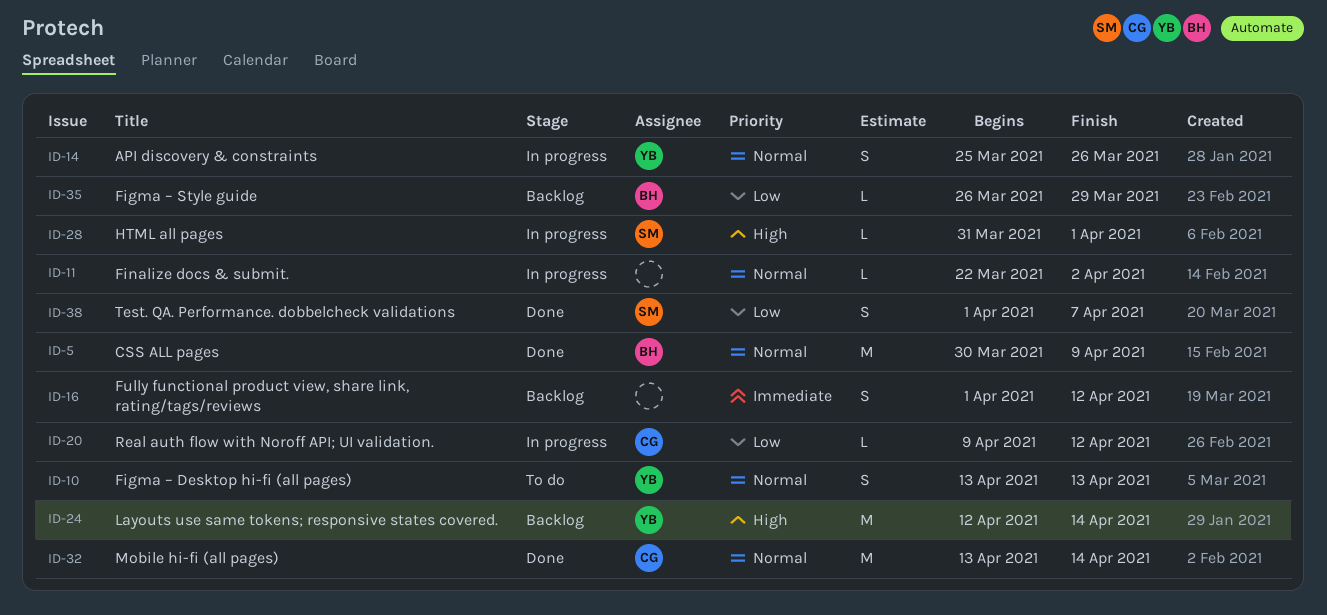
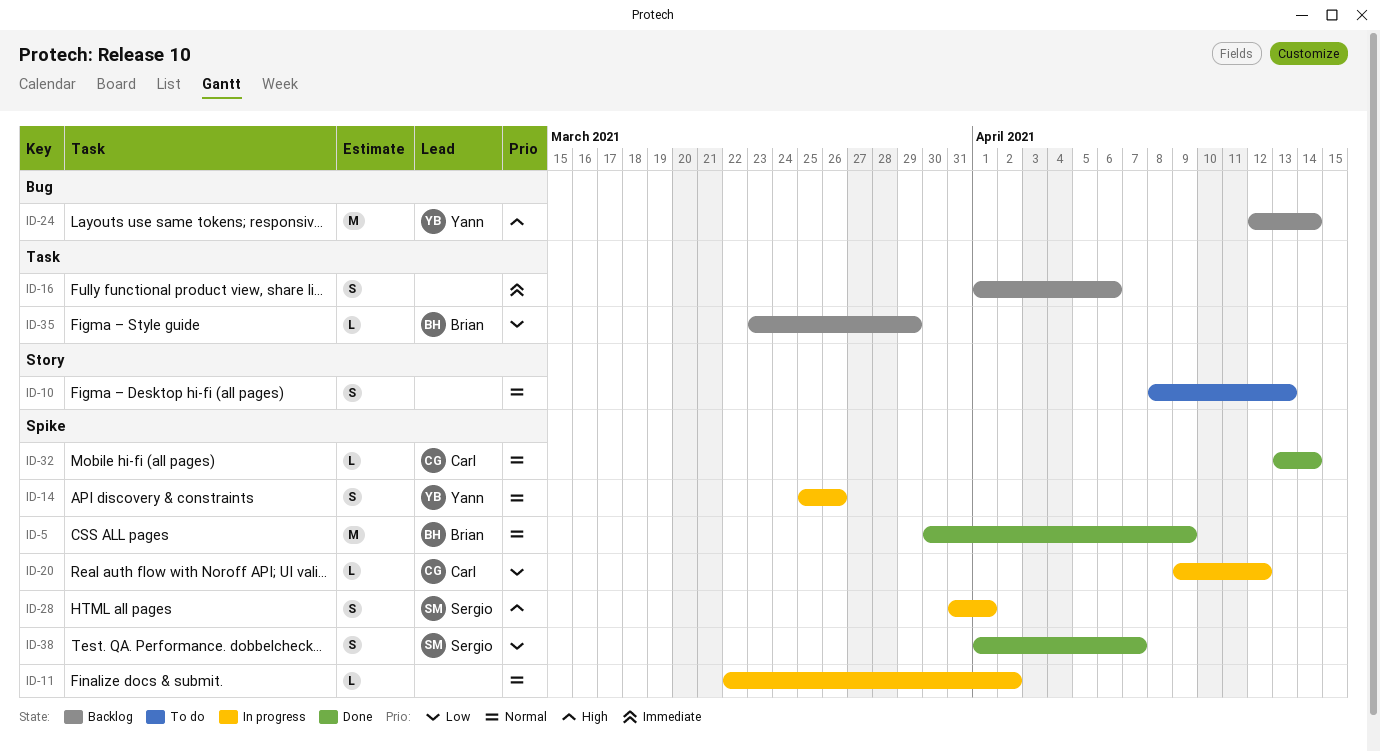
ID-10, owner: Yann -> none
ID-10, start: Apr 13 -> Apr 8
ID-16, due: Apr 12 -> Apr 6
ID-28, estimate: L -> S
ID-32, estimate: M -> L
ID-35, start: Mar 26 -> Mar 23

